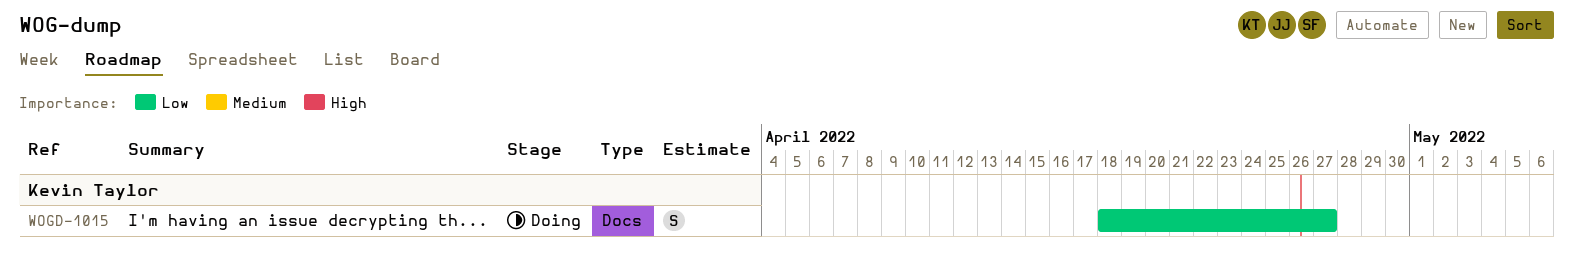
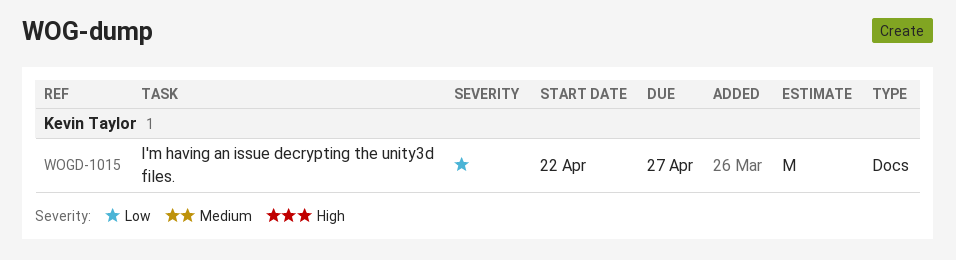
WOGD-1015, estimate: S -> M
WOGD-1015, start: Apr 18 -> Apr 22

